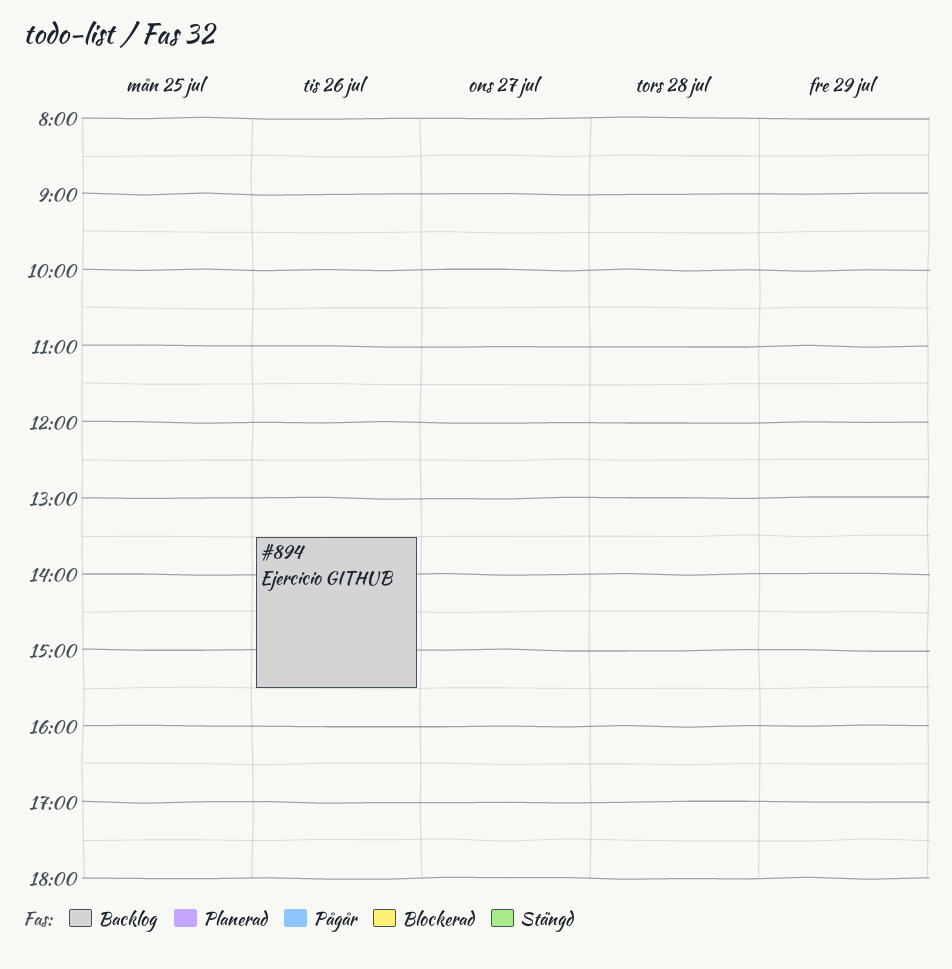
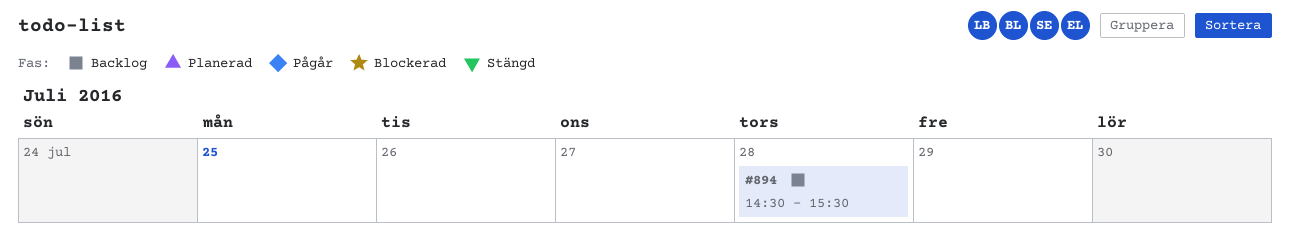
#894, day: Jul 26 -> Jul 28
#894, begins: 13:30 -> 14:30

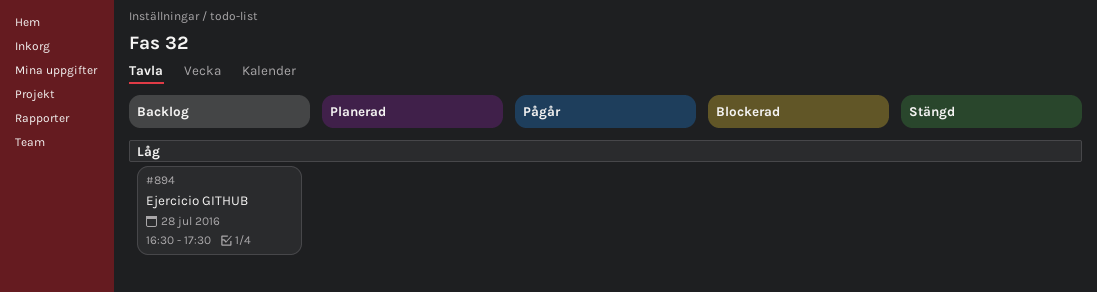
#894, begins: 14:30 -> 16:30
#894, ends: 15:30 -> 17:30

